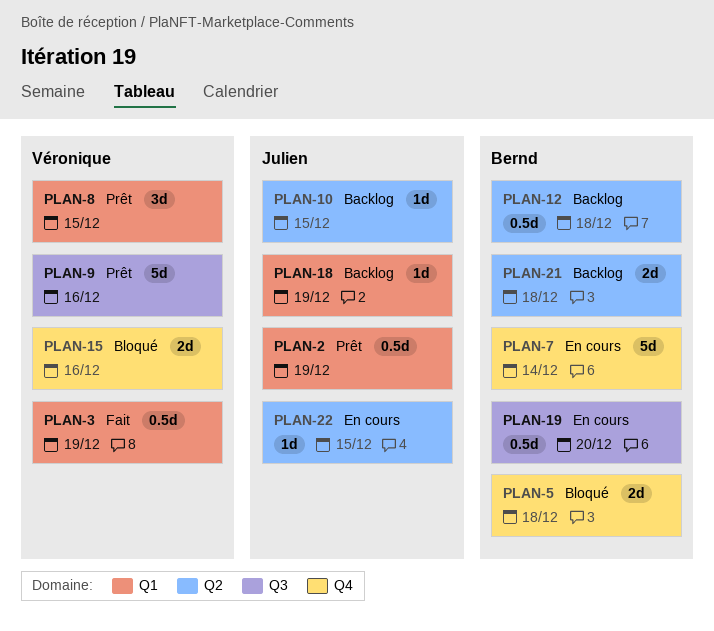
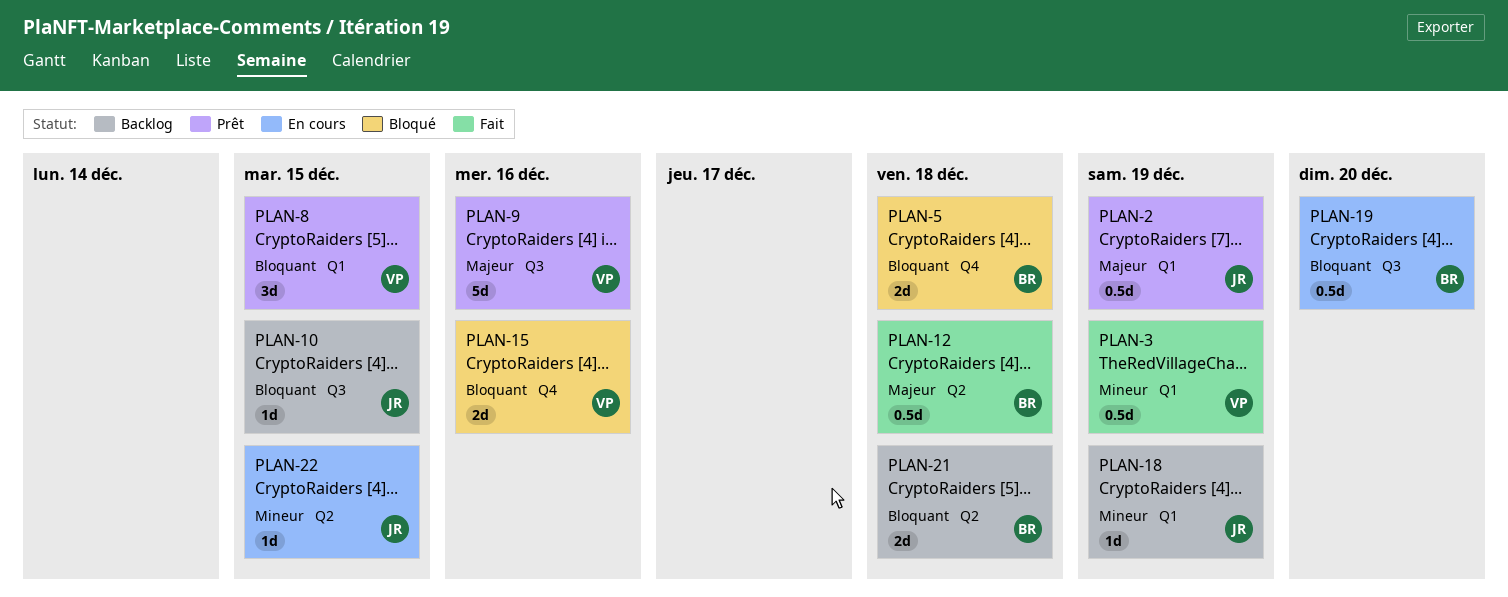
PLAN-7: present -> none
PLAN-10, label: Q2 -> Q3
PLAN-12, status: Backlog -> Fait

